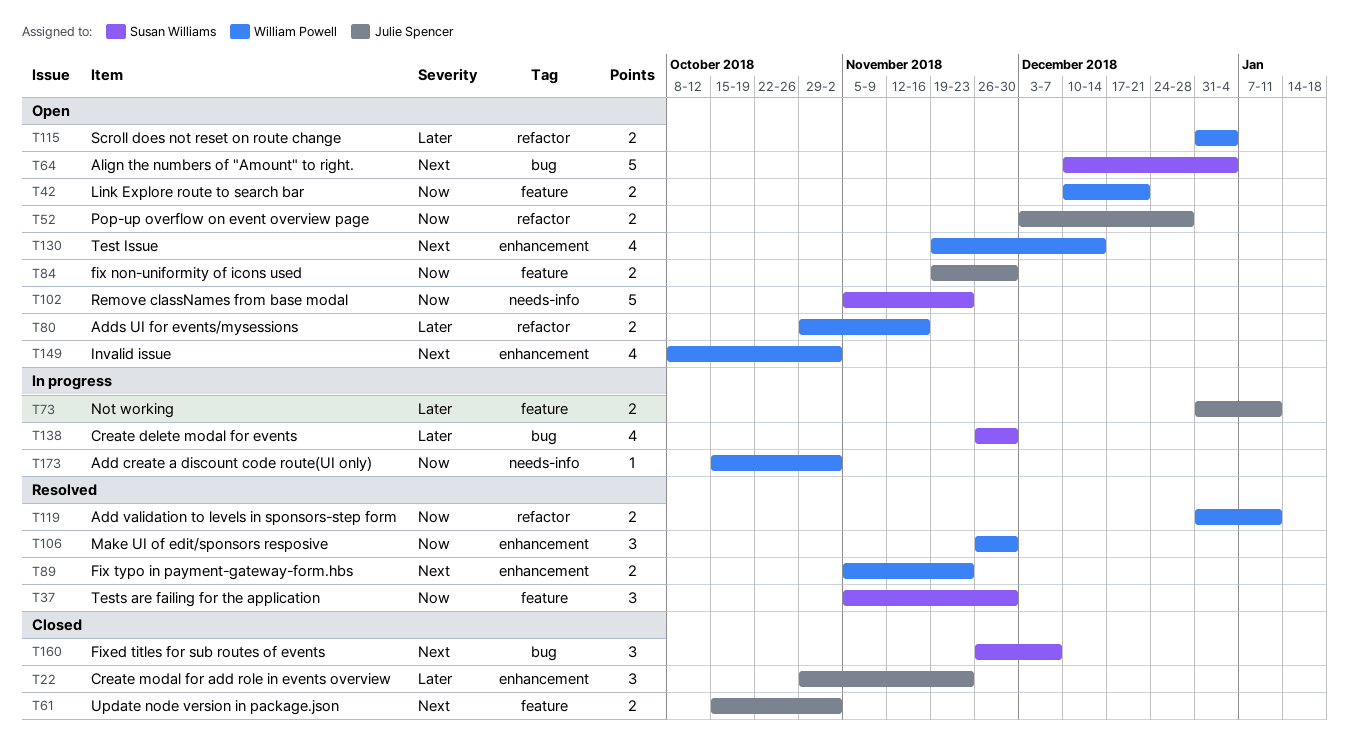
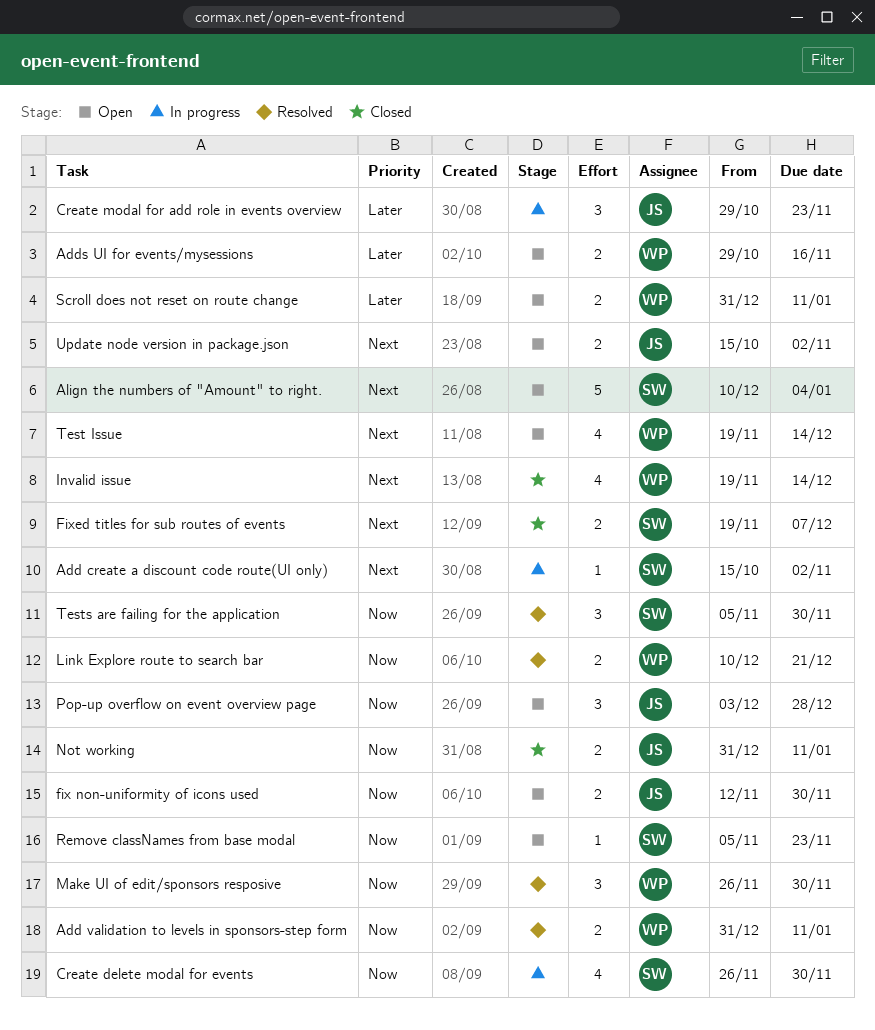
Add create a discount code route(UI only), owner: William Powell -> Susan Williams
Add create a discount code route(UI only), priority: Now -> Next
Create delete modal for events, priority: Later -> Now
Create modal for add role in events overview, status: Closed -> In progress
fix non-uniformity of icons used, start: Nov 19 -> Nov 12
Fix typo in payment-gateway-form.hbs: present -> none
Fixed titles for sub routes of events, estimate: 3 -> 2
Fixed titles for sub routes of events, start: Nov 26 -> Nov 19
Invalid issue, status: Open -> Closed
Invalid issue, start: Oct 8 -> Nov 19
Invalid issue, due: Nov 2 -> Dec 14
Link Explore route to search bar, status: Open -> Resolved
Not working, status: In progress -> Closed
Not working, priority: Later -> Now
Pop-up overflow on event overview page, estimate: 2 -> 3
Remove classNames from base modal, estimate: 5 -> 1
Scroll does not reset on route change, due: Jan 4 -> Jan 11
Update node version in package.json, status: Closed -> Open

